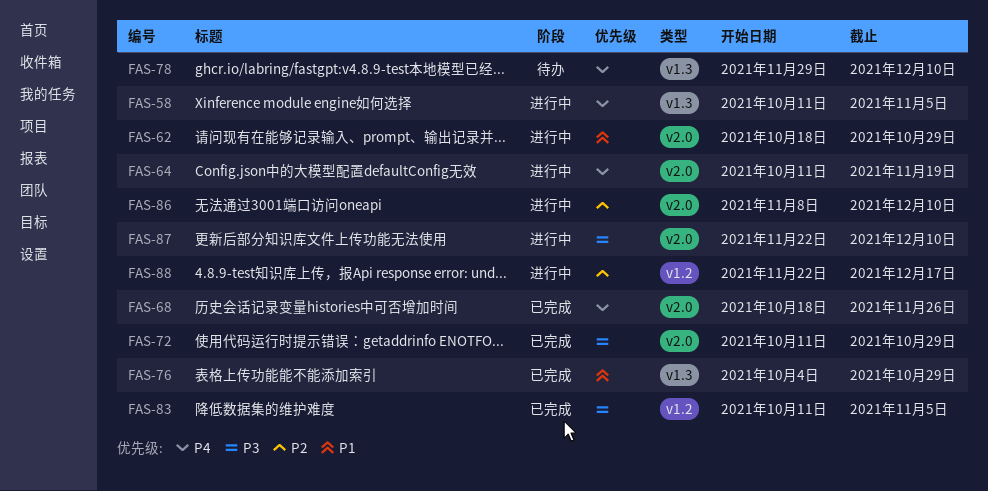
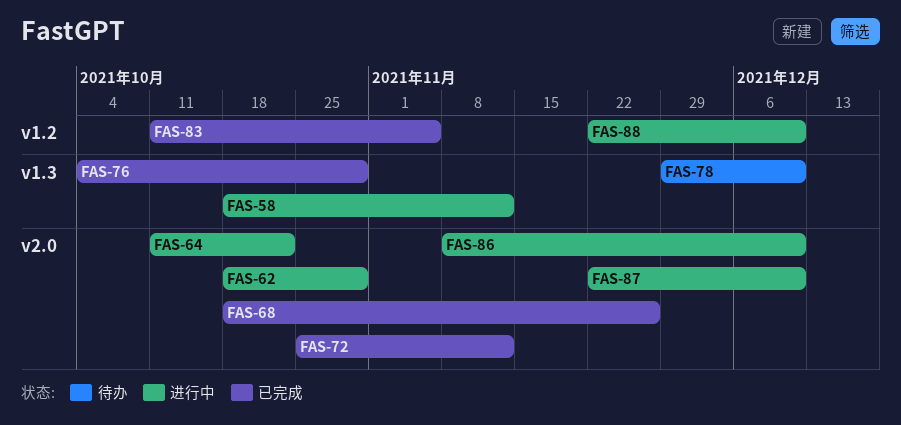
FAS-58, start: Oct 11 -> Oct 18
FAS-58, due: Nov 5 -> Nov 12
FAS-64, due: Nov 19 -> Oct 22
FAS-72, start: Oct 11 -> Oct 25
FAS-72, due: Oct 29 -> Nov 12
FAS-88, due: Dec 17 -> Dec 10

